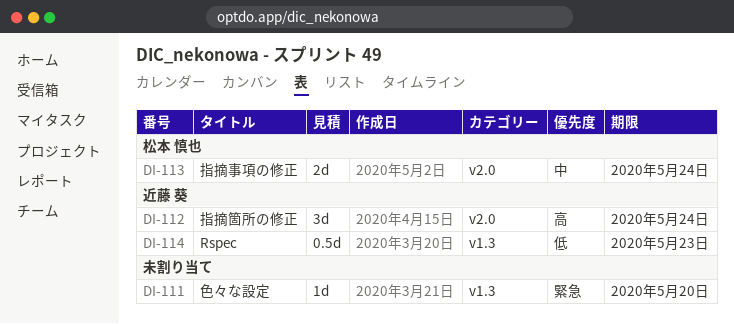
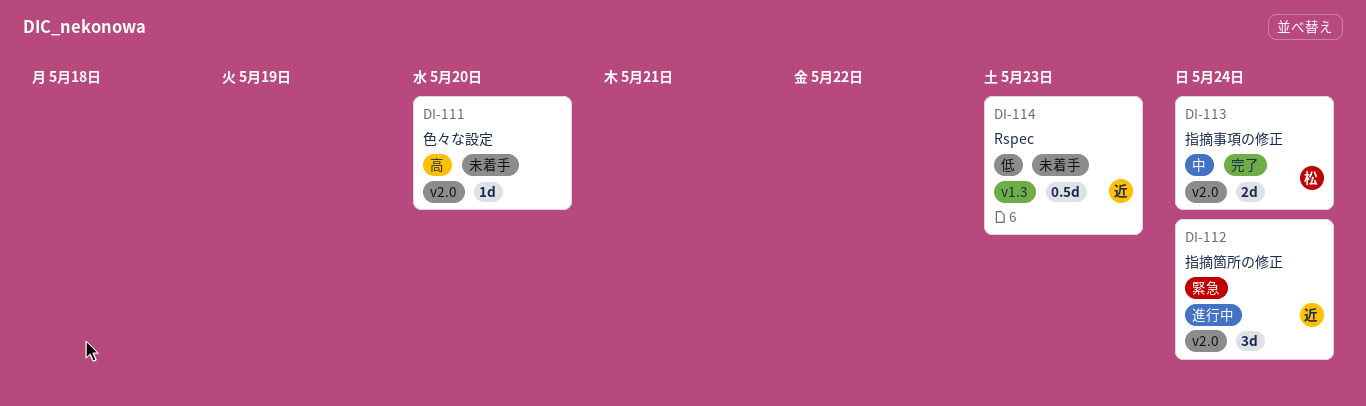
DI-111, priority: 緊急 -> 高
DI-111, label: v1.3 -> v2.0
DI-112, priority: 高 -> 緊急

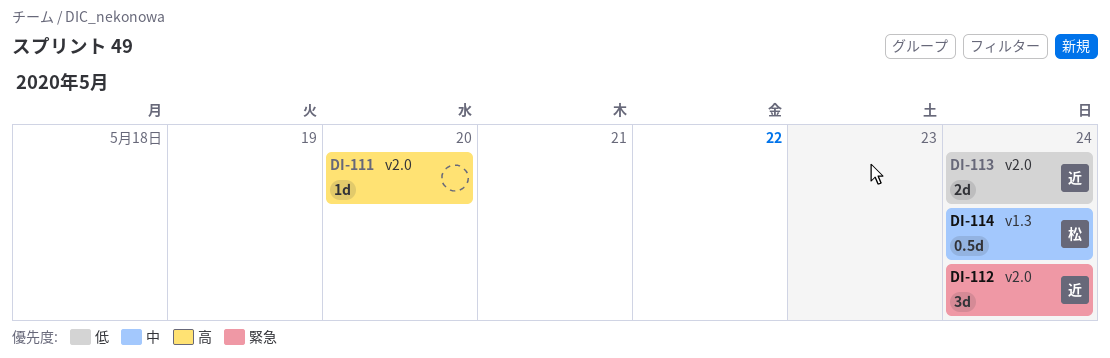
DI-113, owner: 松 -> 近
DI-113, priority: 中 -> 低
DI-114, owner: 近 -> 松
DI-114, priority: 低 -> 中
DI-114, due: May 23 -> May 24

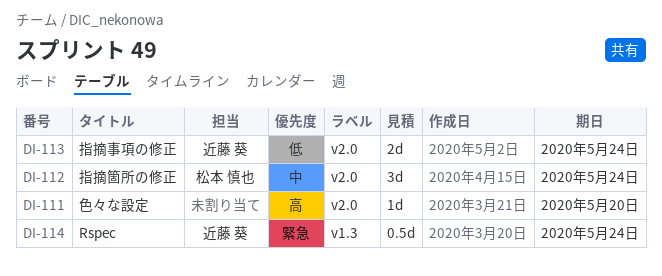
DI-112, owner: 近藤 葵 -> 松本 慎也
DI-112, priority: 緊急 -> 中
DI-114, owner: 松本 慎也 -> 近藤 葵
DI-114, priority: 中 -> 緊急

